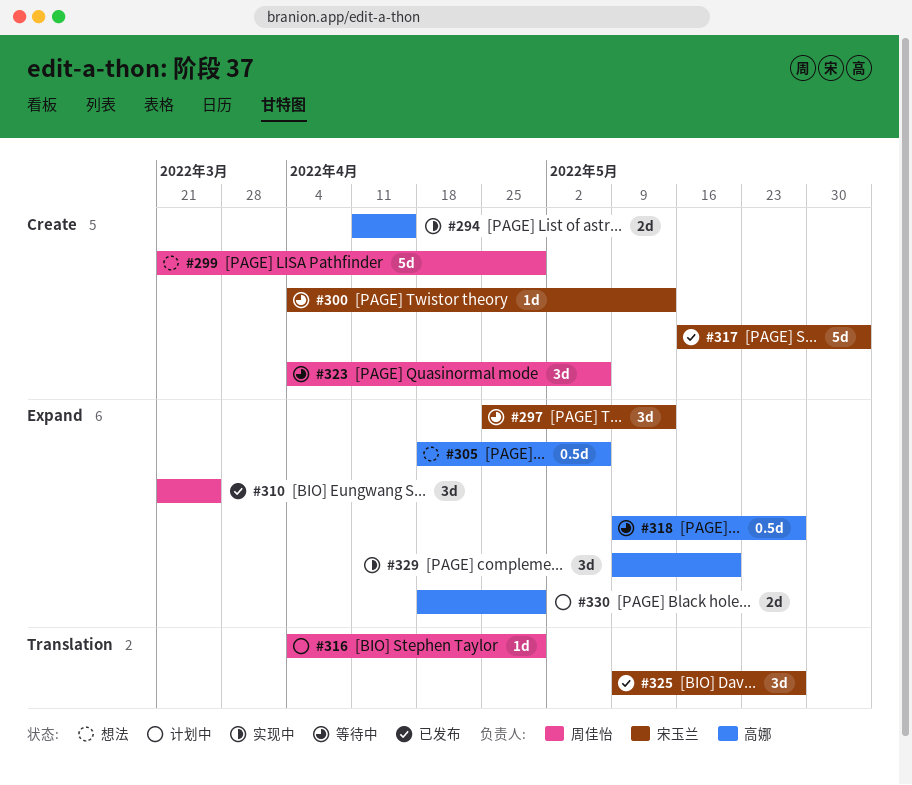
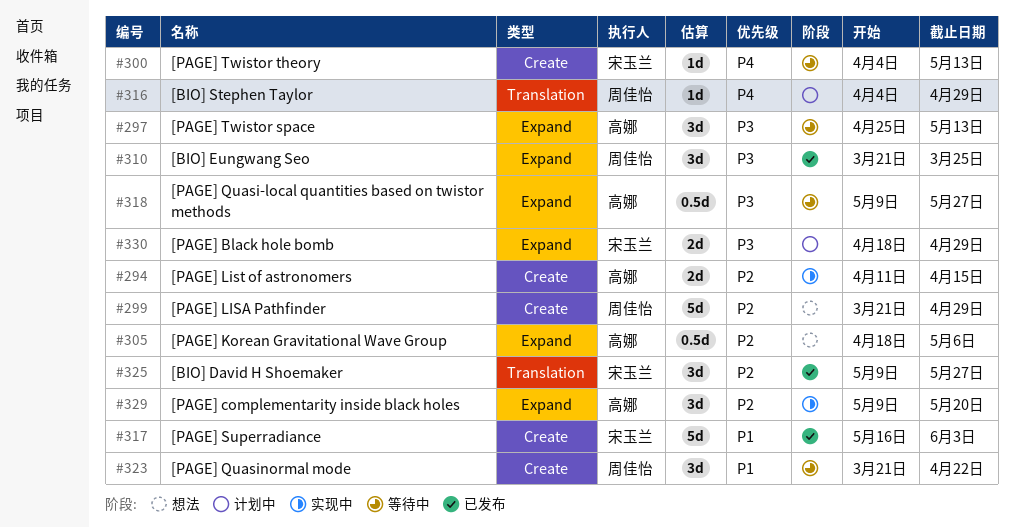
#297, owner: 宋玉兰 -> 高娜
#323, start: Apr 4 -> Mar 21
#323, due: May 6 -> Apr 22
#330, owner: 高娜 -> 宋玉兰

